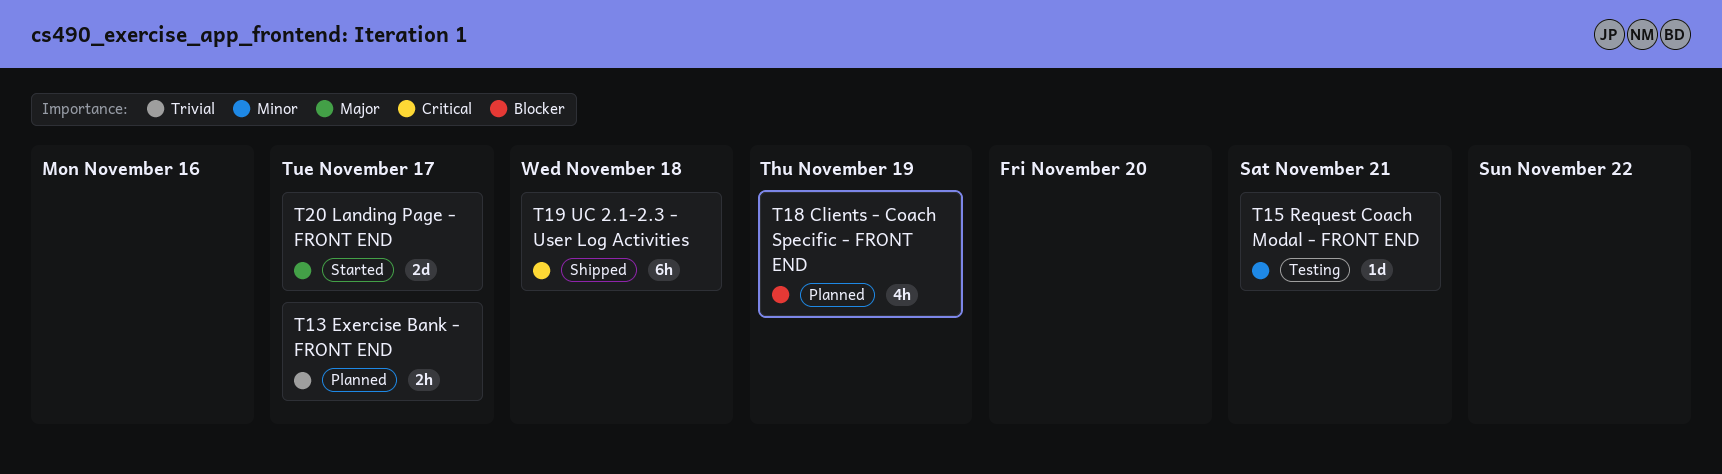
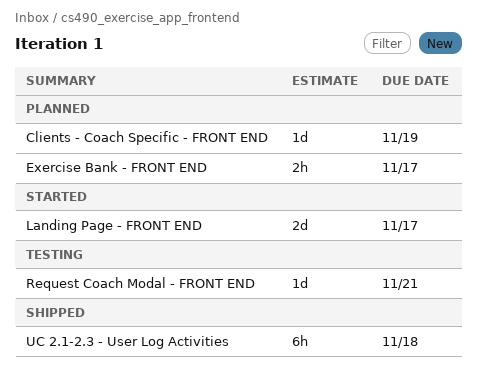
Clients - Coach Specific - FRONT END, estimate: 4h -> 1d

